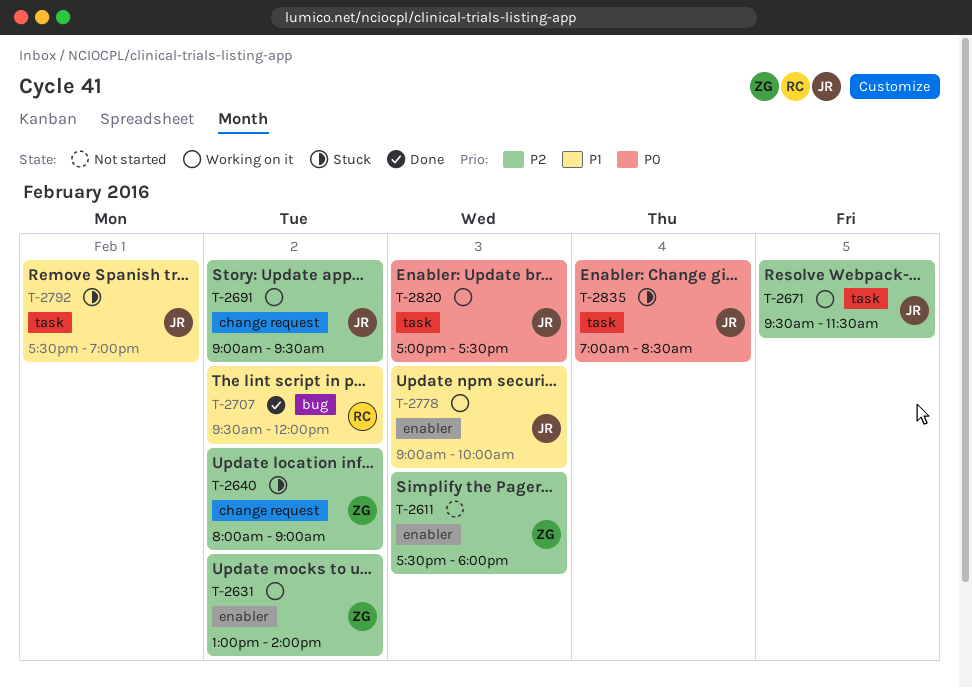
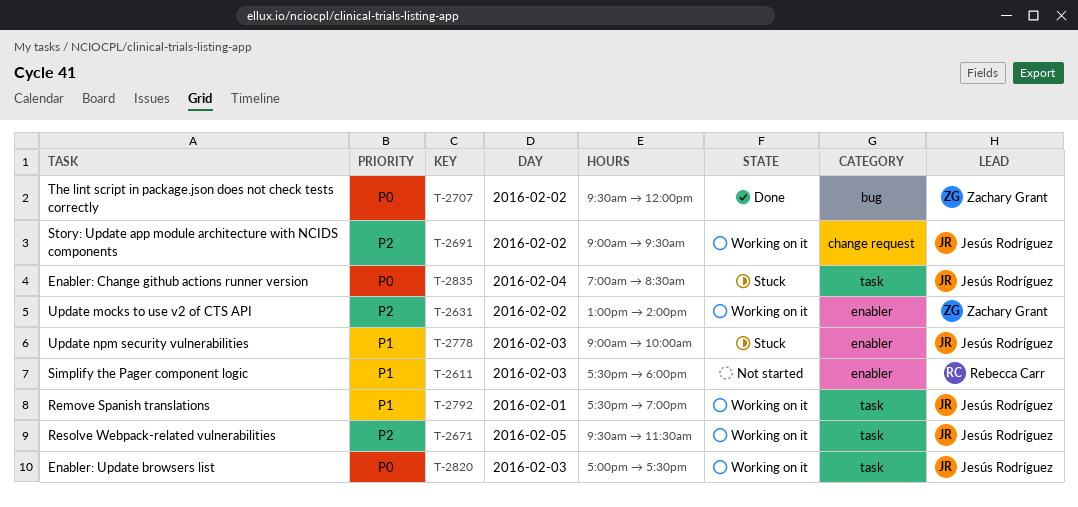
T-2611, owner: Zachary Grant -> Rebecca Carr
T-2611, priority: P2 -> P1
T-2640: present -> none
T-2707, owner: Rebecca Carr -> Zachary Grant
T-2707, priority: P1 -> P0
T-2778, status: Working on it -> Stuck
T-2792, status: Stuck -> Working on it

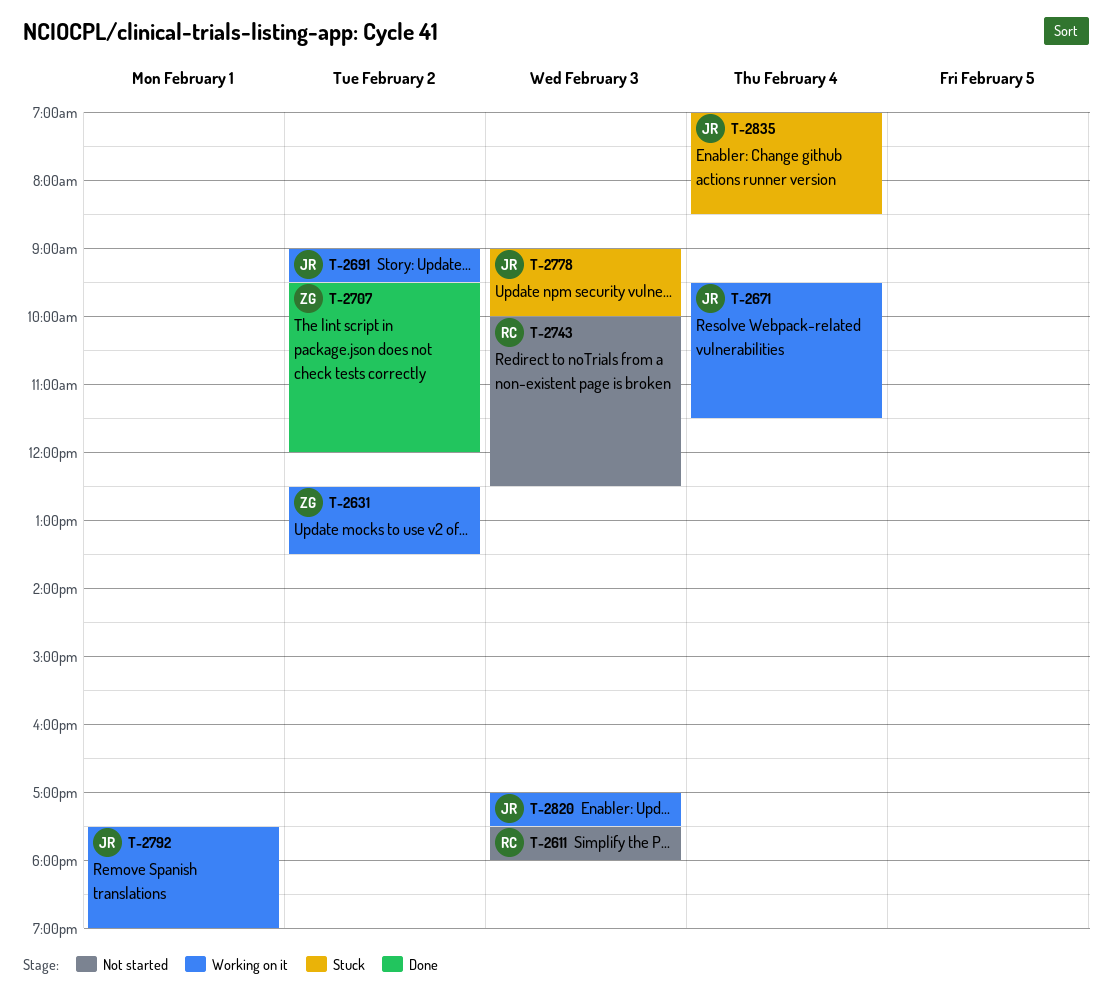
T-2631, begins: 13:00 -> 12:30
T-2631, ends: 14:00 -> 13:30
T-2671, day: Feb 5 -> Feb 4
T-2743: none -> present

